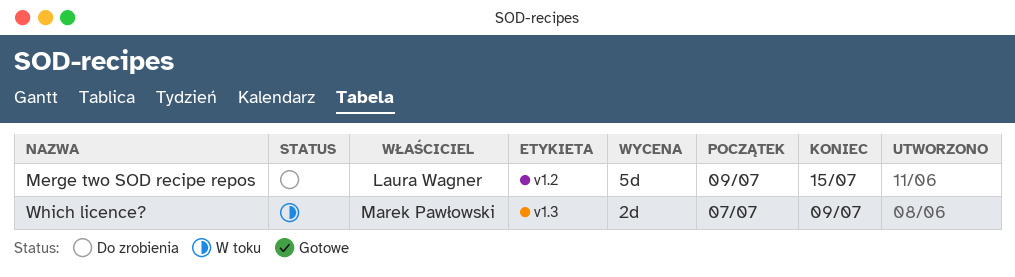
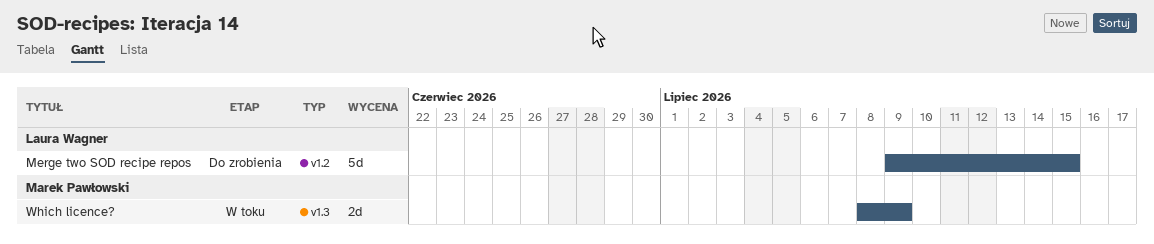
Which licence?, start: Jul 7 -> Jul 8

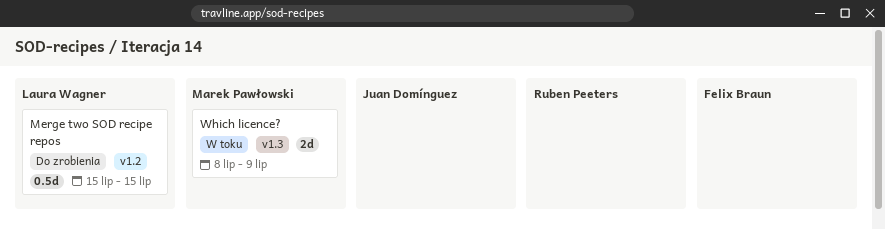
Merge two SOD recipe repos, estimate: 5d -> 0.5d
Merge two SOD recipe repos, start: Jul 9 -> Jul 15

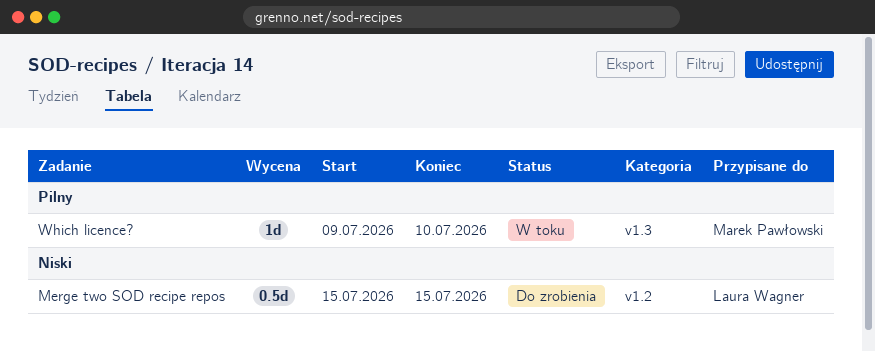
Which licence?, estimate: 2d -> 1d
Which licence?, start: Jul 8 -> Jul 9
Which licence?, due: Jul 9 -> Jul 10

